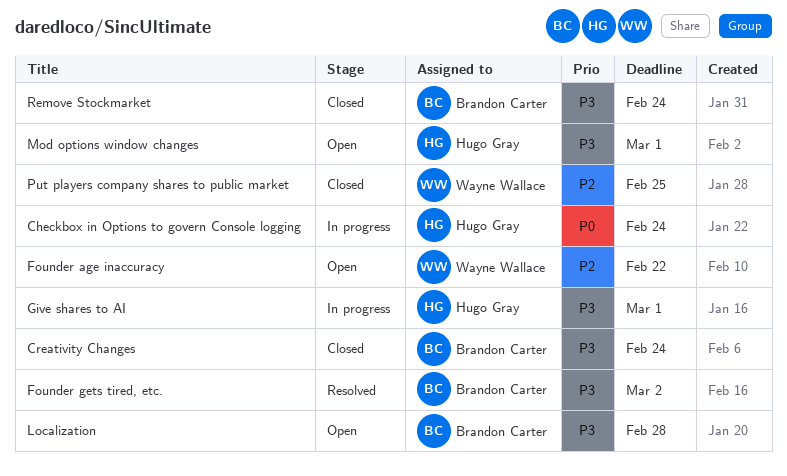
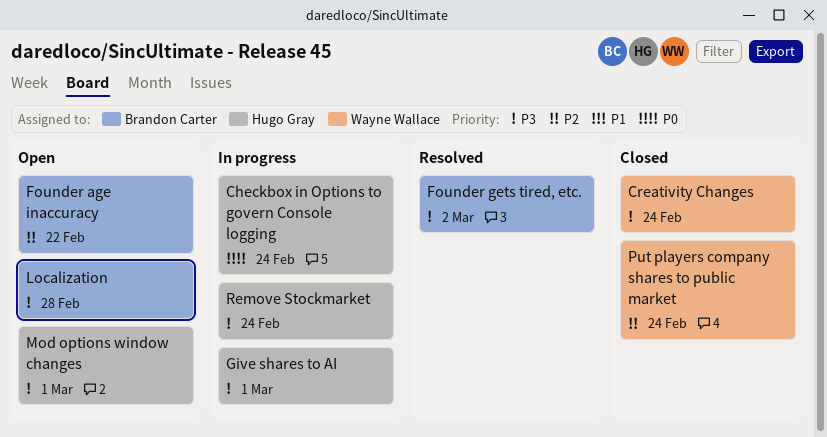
Creativity Changes, owner: Brandon Carter -> Wayne Wallace
Founder age inaccuracy, owner: Wayne Wallace -> Brandon Carter
Put players company shares to public market, due: Feb 25 -> Feb 24
Remove Stockmarket, status: Closed -> In progress
Remove Stockmarket, owner: Brandon Carter -> Hugo Gray

